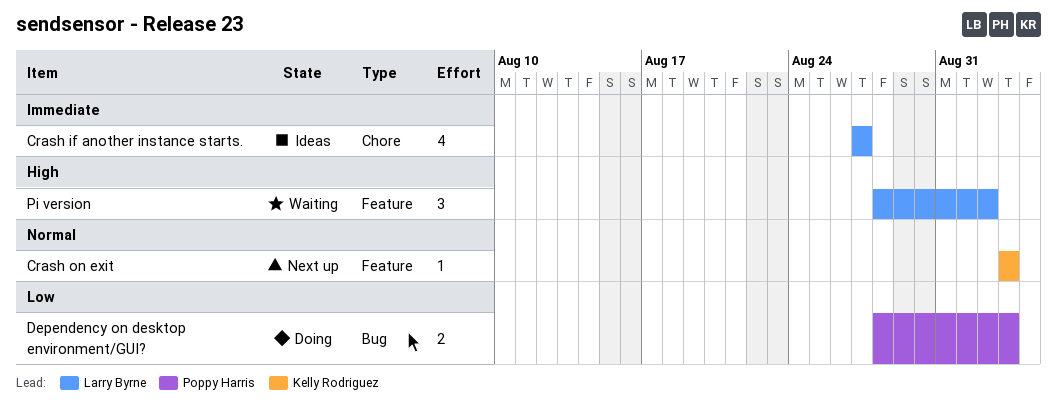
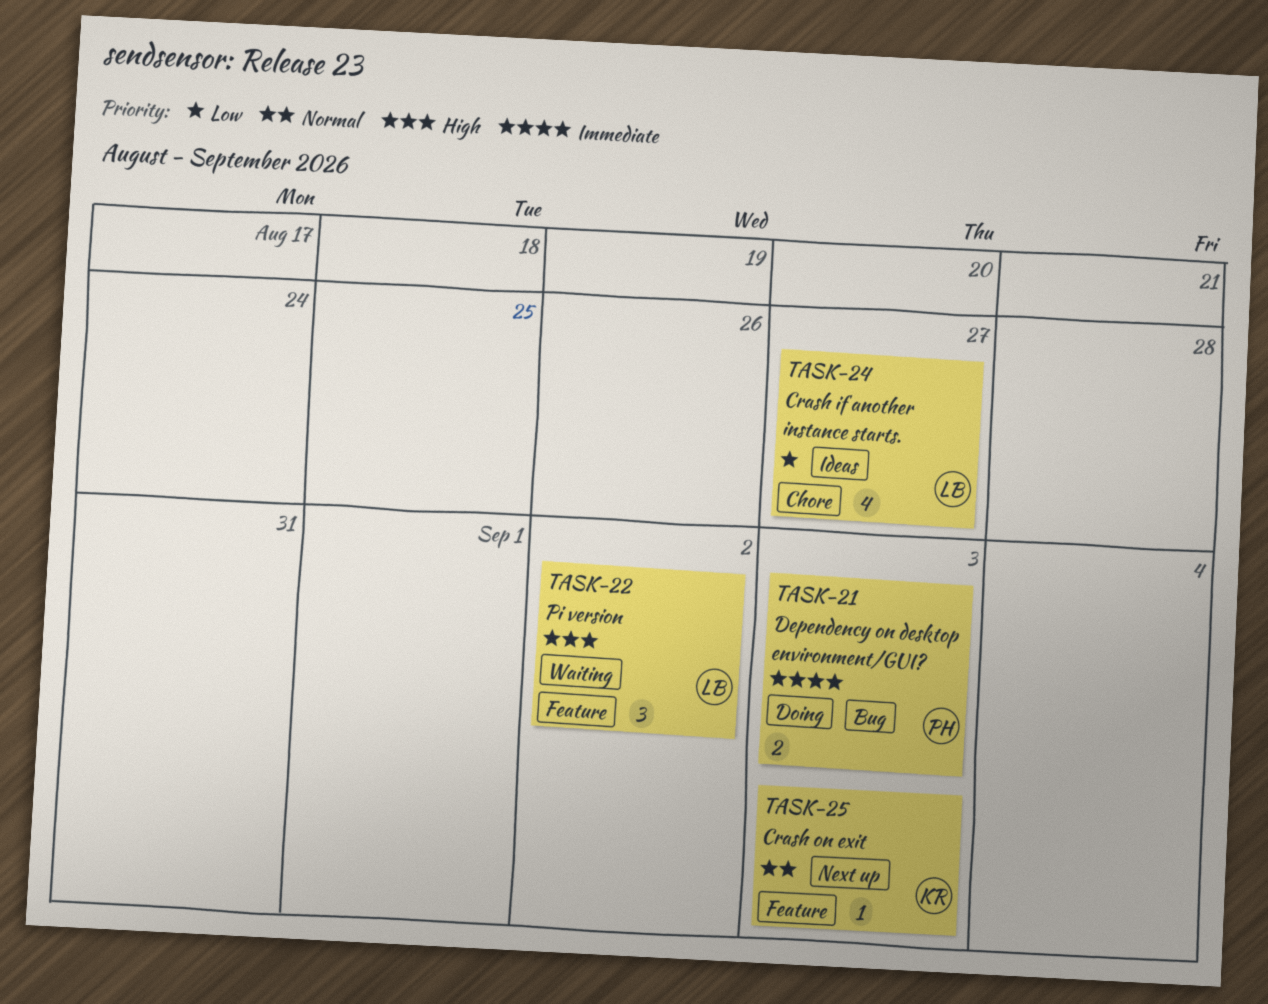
Crash if another instance starts., priority: Immediate -> Low
Dependency on desktop environment/GUI?, priority: Low -> Immediate

